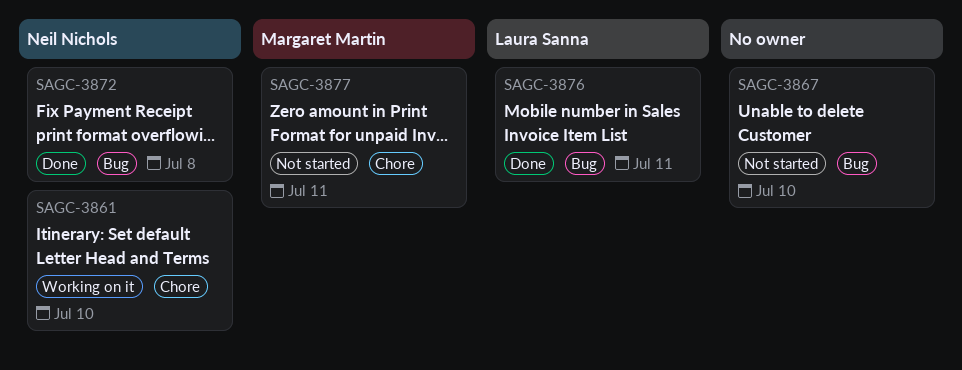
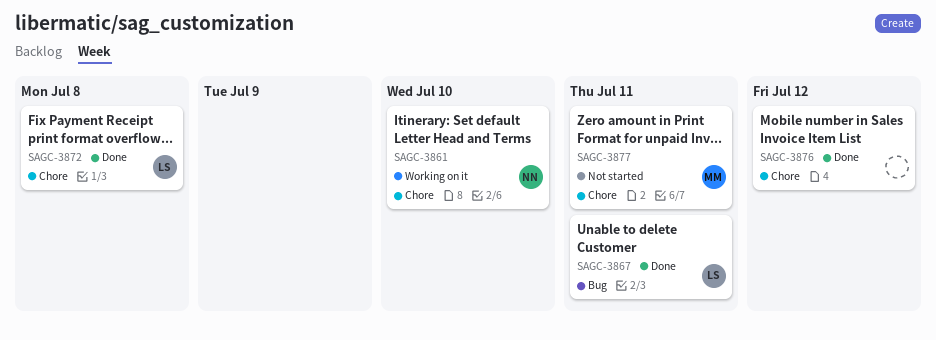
SAGC-3867, status: Not started -> Done
SAGC-3867, owner: none -> Laura Sanna
SAGC-3867, due: Jul 10 -> Jul 11
SAGC-3872, owner: Neil Nichols -> Laura Sanna
SAGC-3872, label: Bug -> Chore
SAGC-3876, owner: Laura Sanna -> none
SAGC-3876, label: Bug -> Chore
SAGC-3876, due: Jul 11 -> Jul 12

